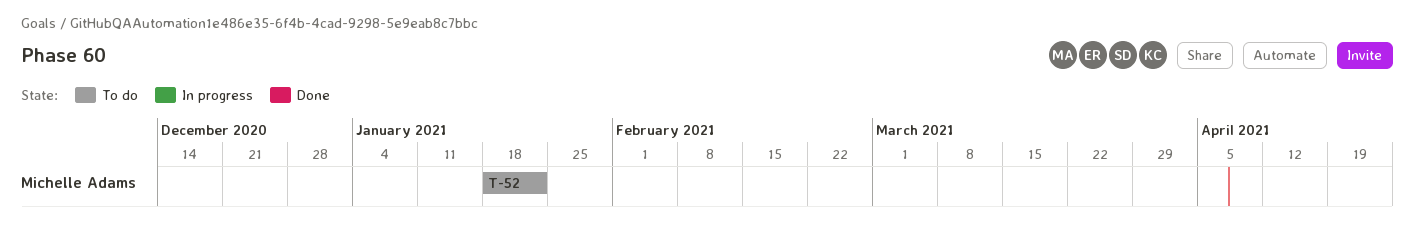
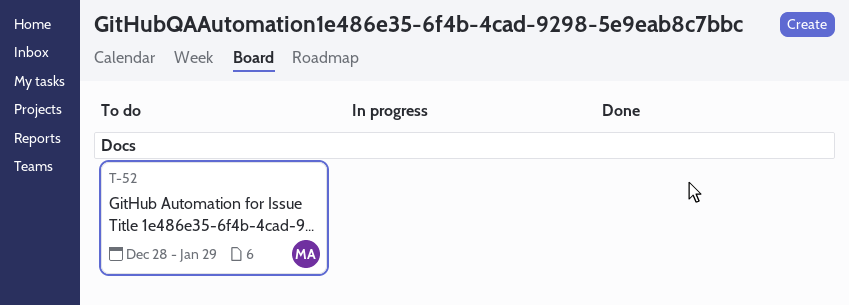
T-52, start: Jan 18 -> Dec 28
T-52, due: Jan 22 -> Jan 29

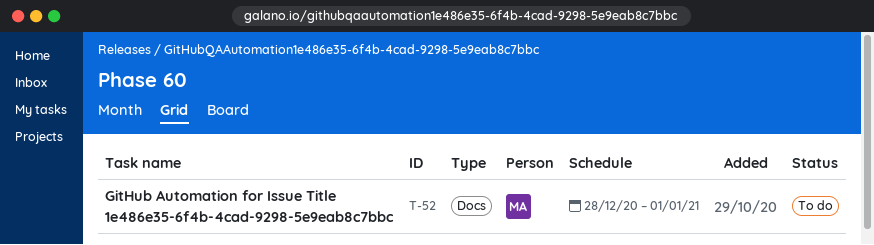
T-52, due: Jan 29 -> Jan 1

